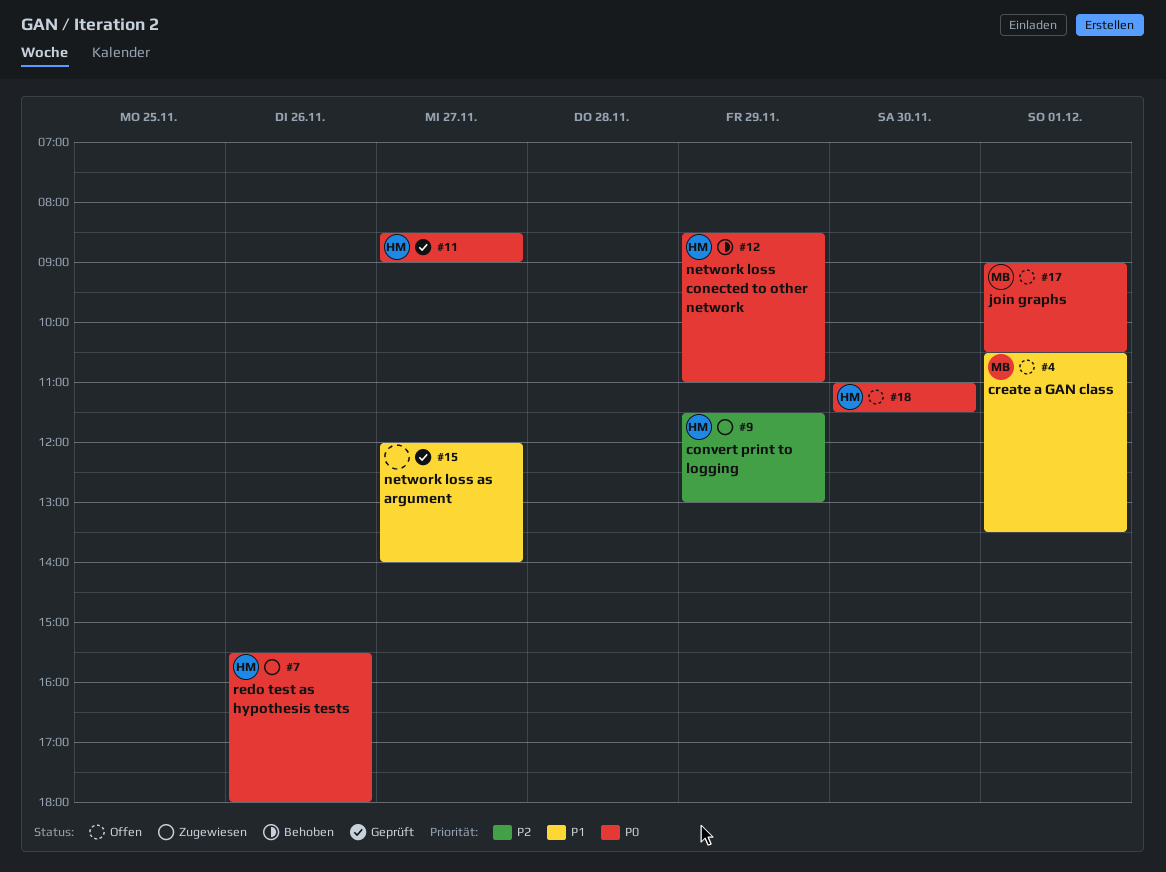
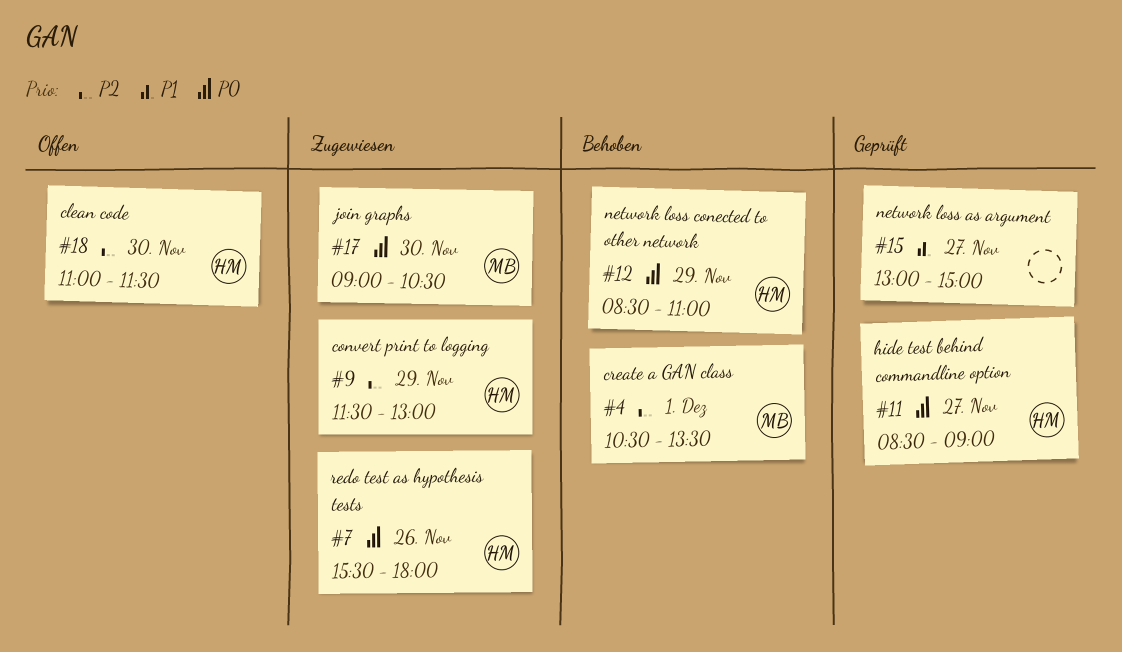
#4, status: Offen -> Behoben
#4, priority: P1 -> P2
#15, begins: 12:00 -> 13:00
#15, ends: 14:00 -> 15:00
#17, status: Offen -> Zugewiesen
#17, day: Dec 1 -> Nov 30
#18, priority: P0 -> P2

